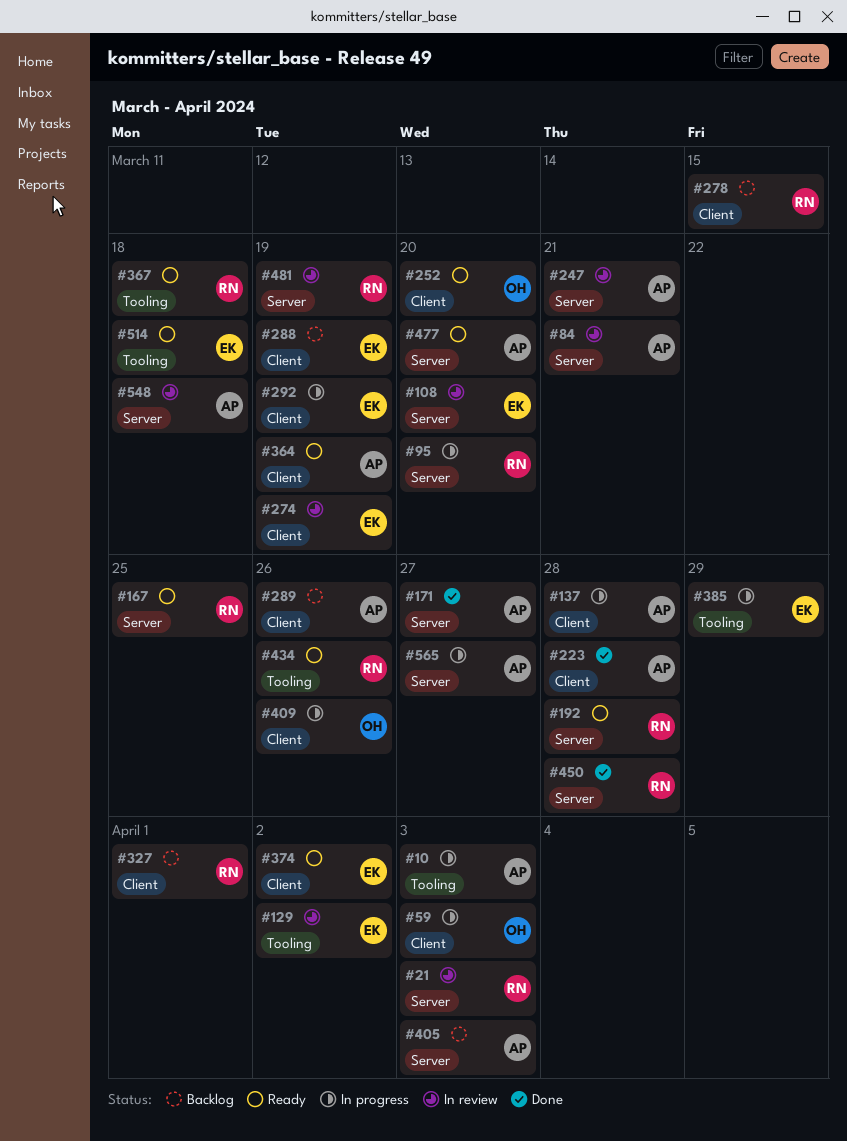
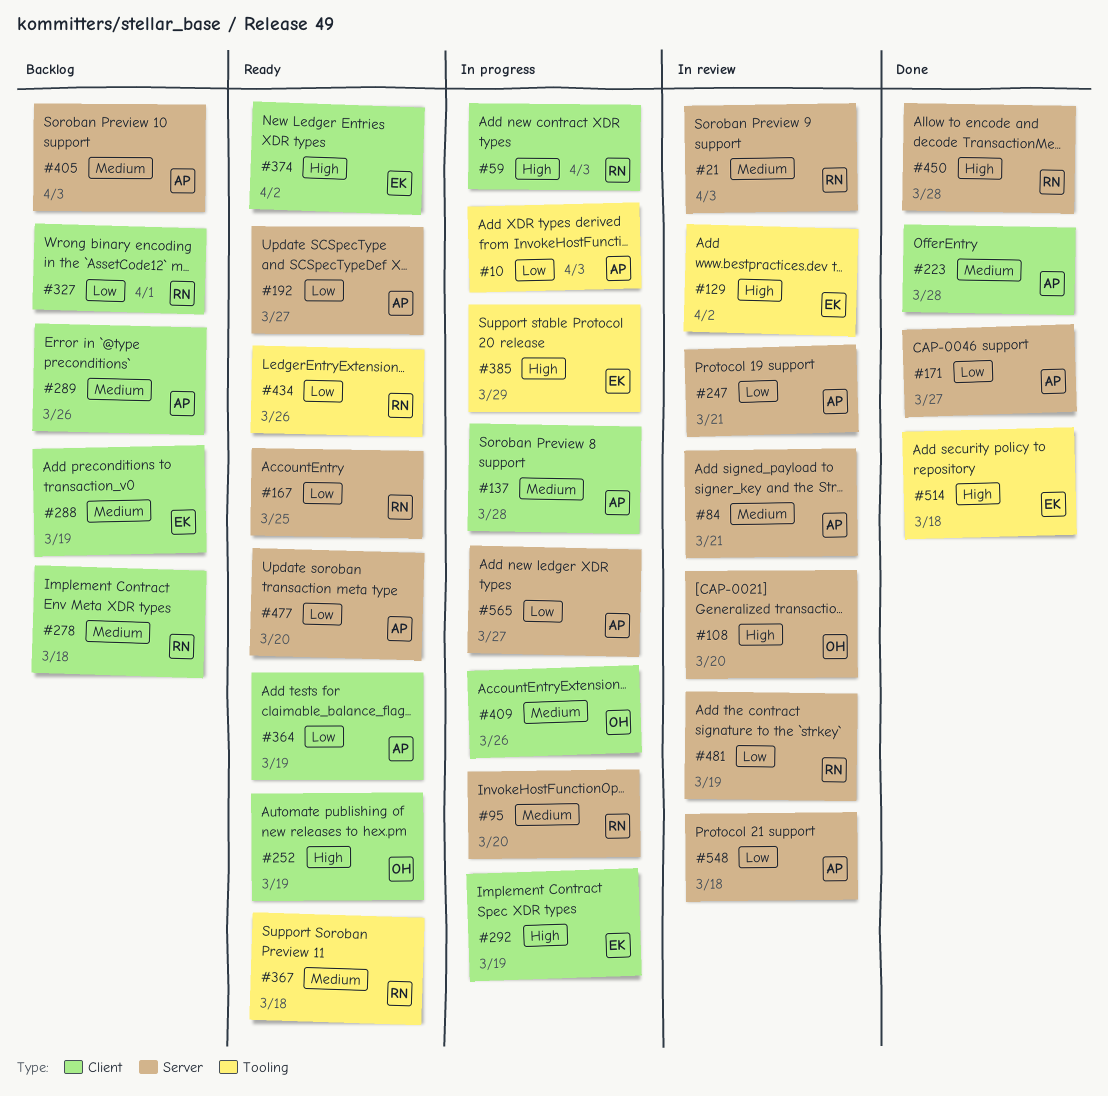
#59, owner: OH -> RN
#108, owner: EK -> OH
#192, owner: RN -> AP
#192, due: Mar 28 -> Mar 27
#252, due: Mar 20 -> Mar 19
#274: present -> none
#278, due: Mar 15 -> Mar 18
#514, status: Ready -> Done

